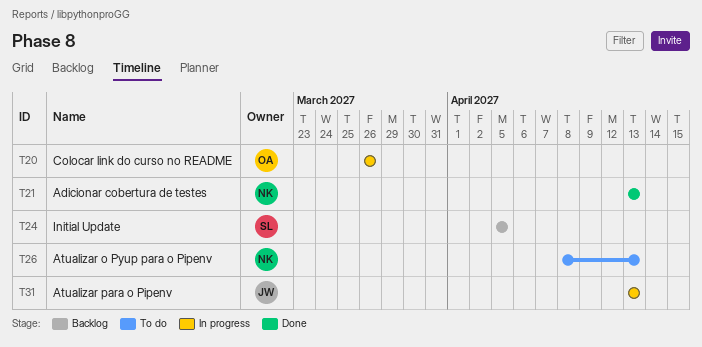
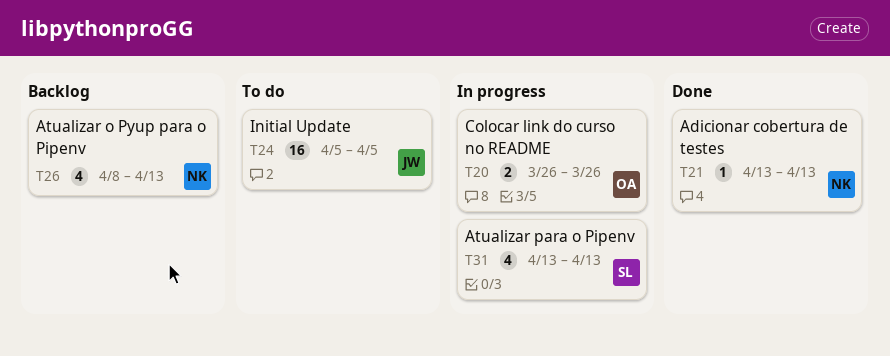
T24, status: Backlog -> To do
T24, owner: SL -> JW
T26, status: To do -> Backlog
T31, owner: JW -> SL

